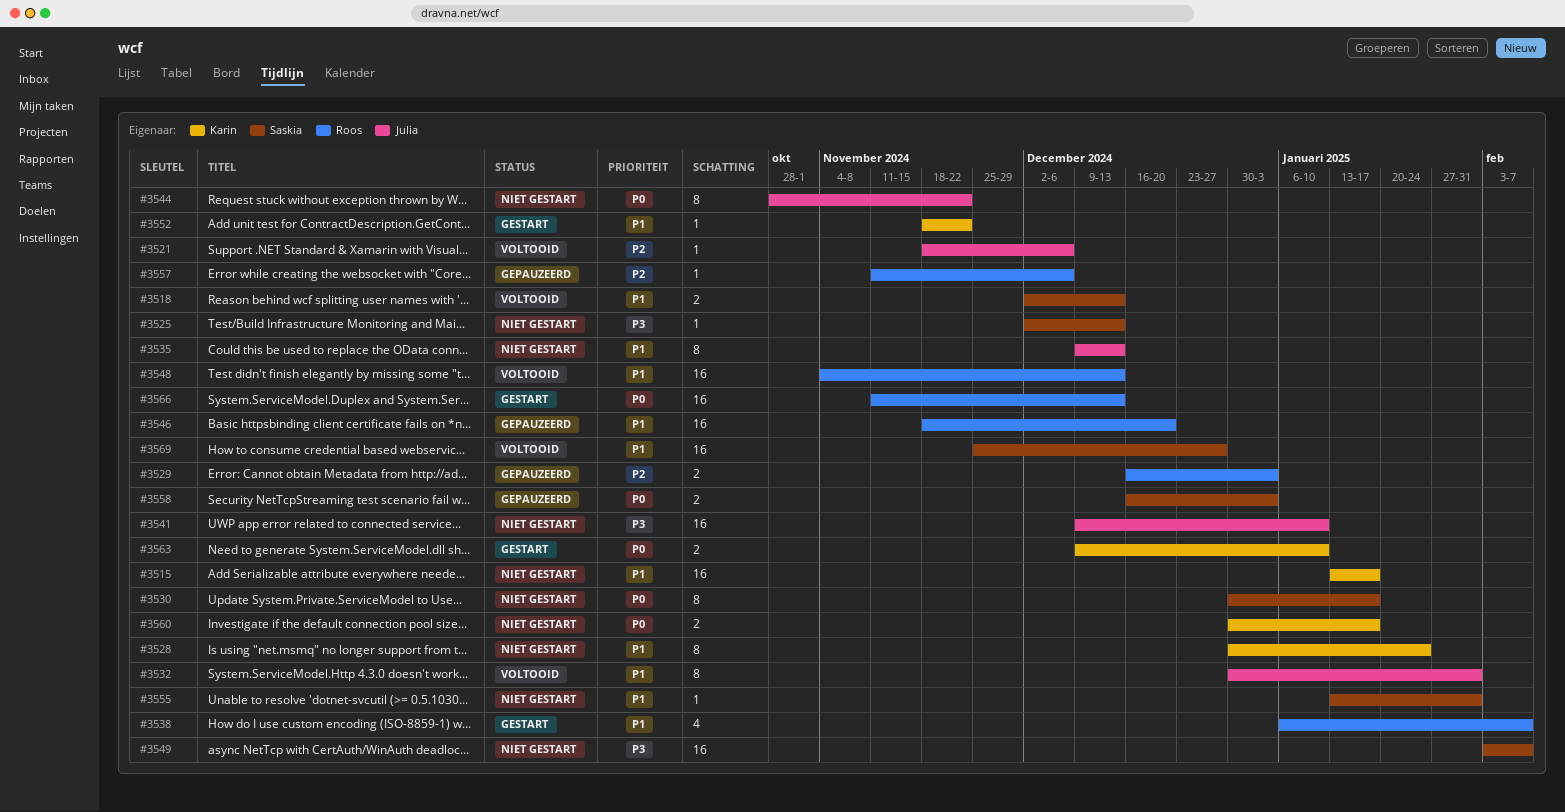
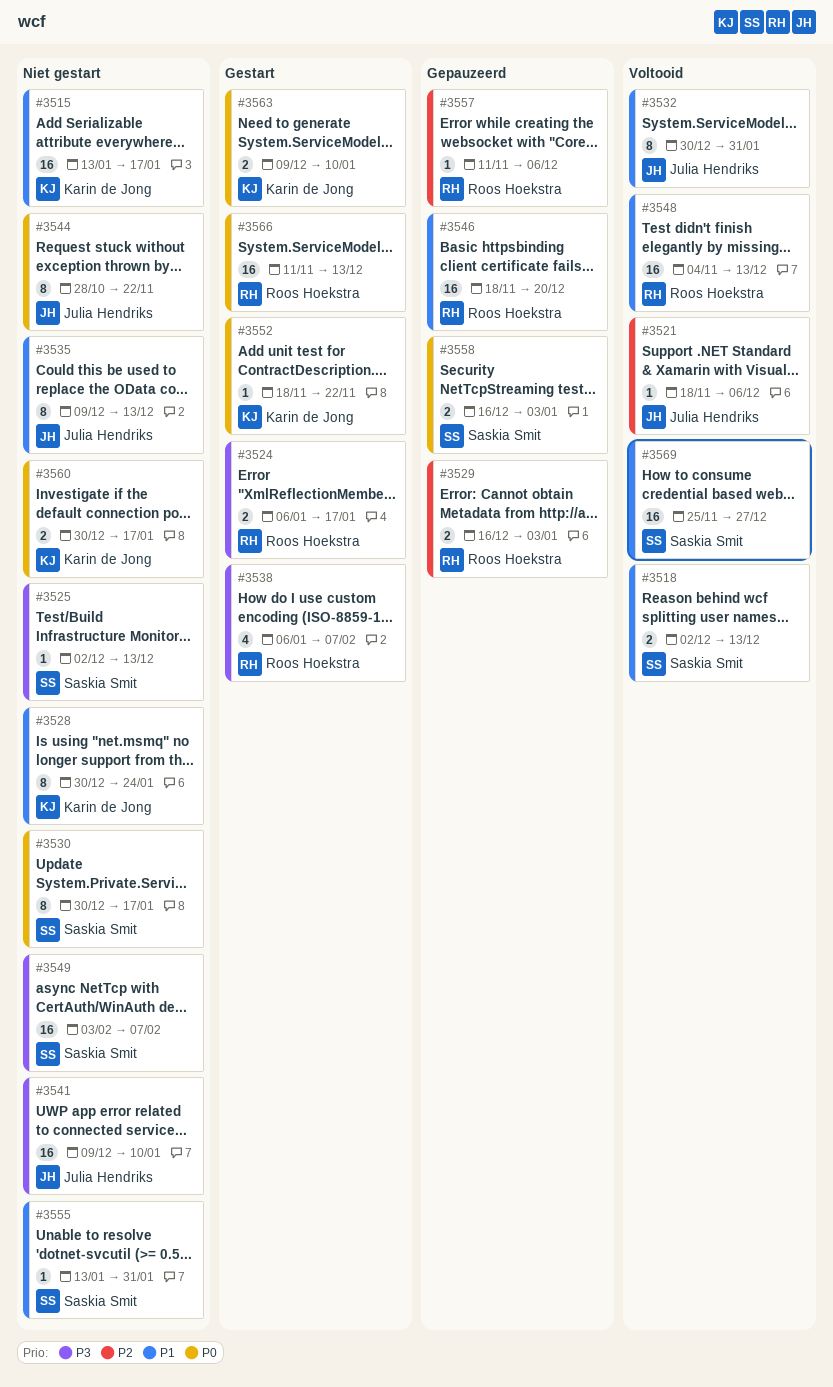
#3524: none -> present
#3538, priority: P1 -> P3
#3552, priority: P1 -> P0

